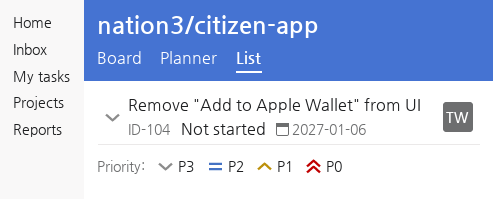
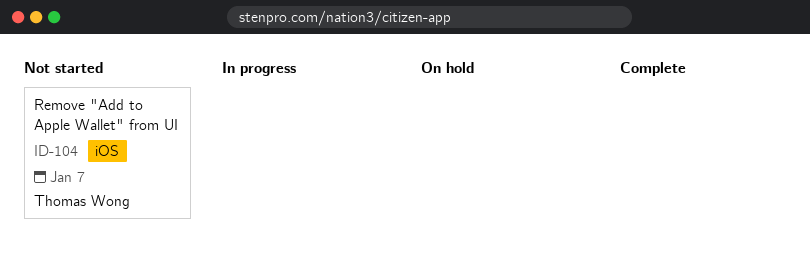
ID-104, due: Jan 6 -> Jan 7

